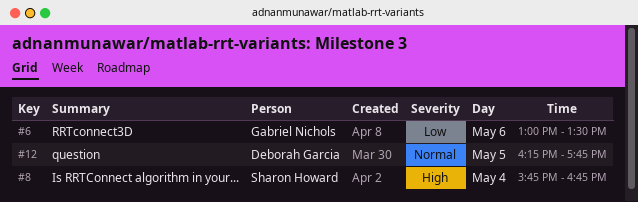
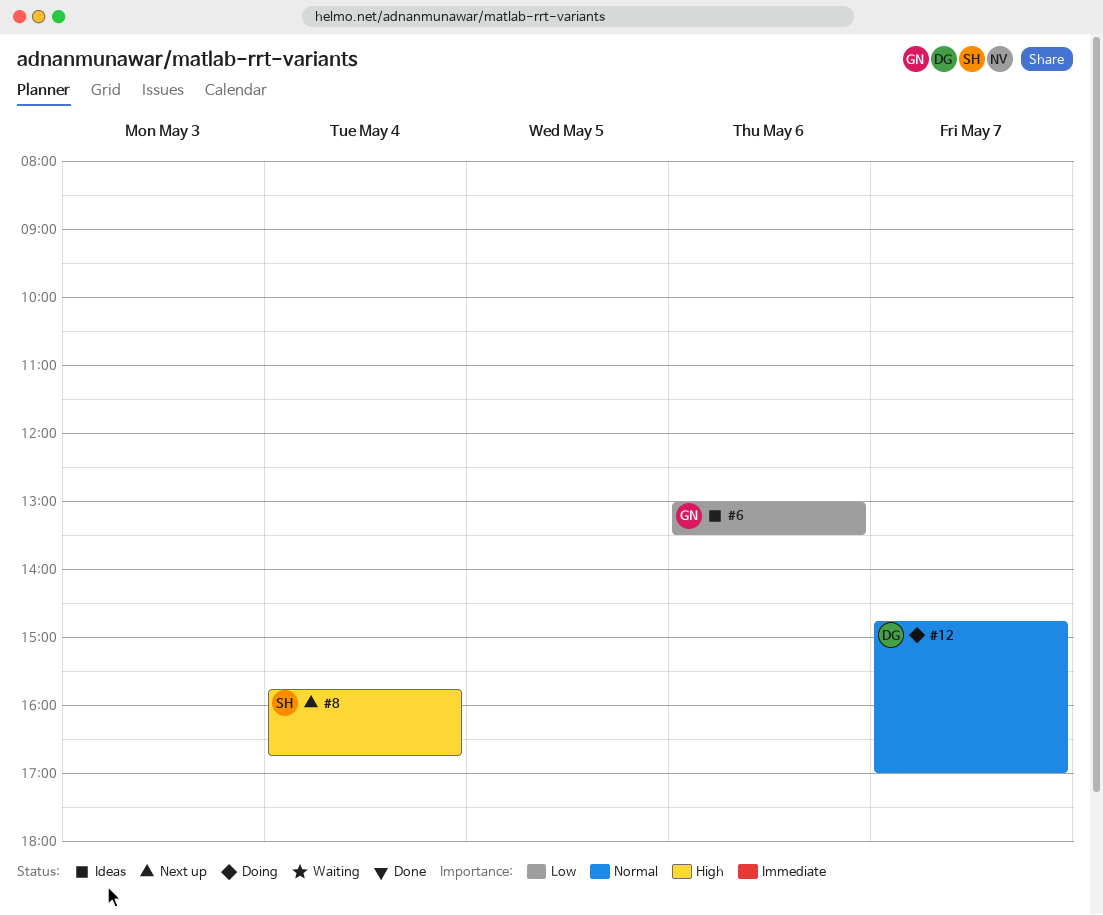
#12, day: May 5 -> May 7
#12, begins: 16:15 -> 14:45
#12, ends: 17:45 -> 17:00

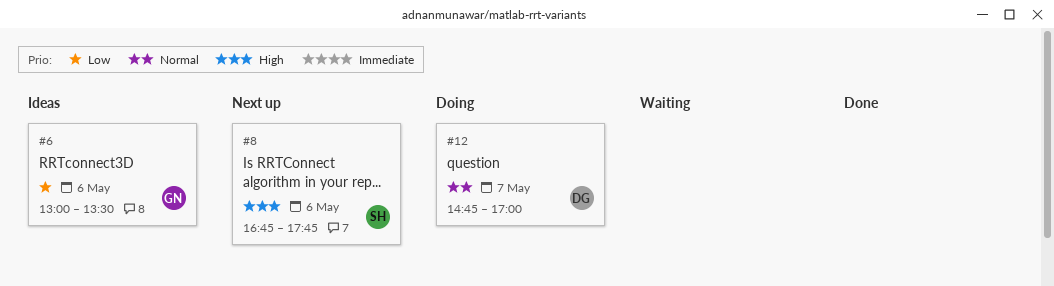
#8, day: May 4 -> May 6
#8, begins: 15:45 -> 16:45
#8, ends: 16:45 -> 17:45

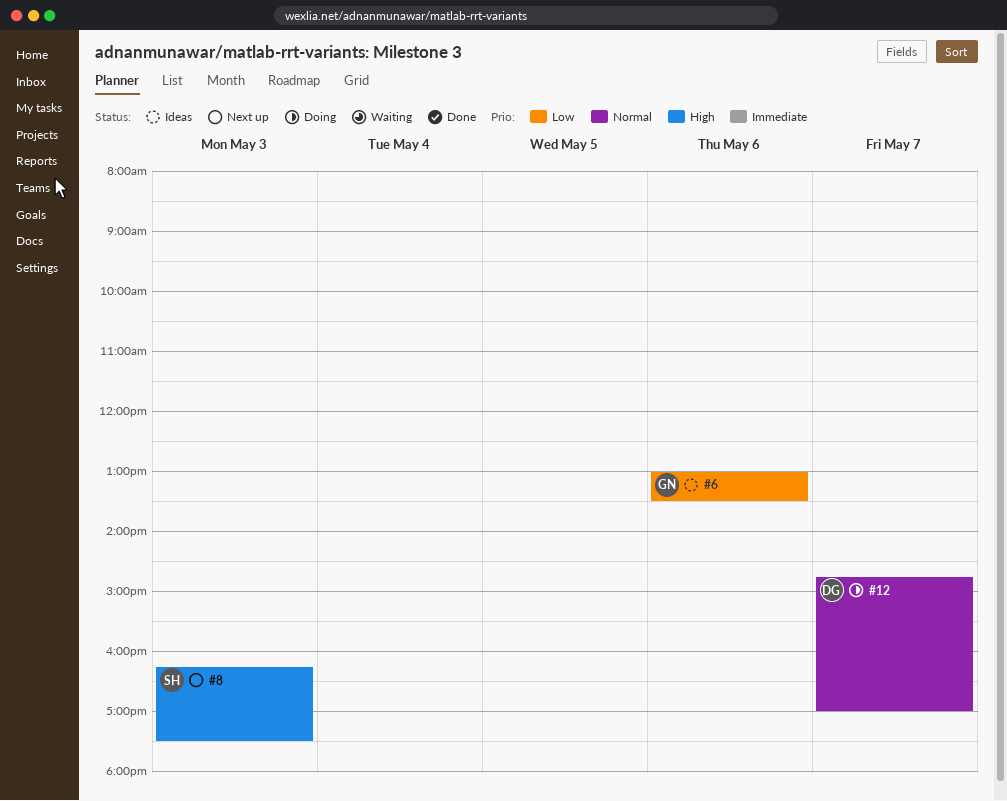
#8, day: May 6 -> May 3
#8, begins: 16:45 -> 16:15
#8, ends: 17:45 -> 17:30

